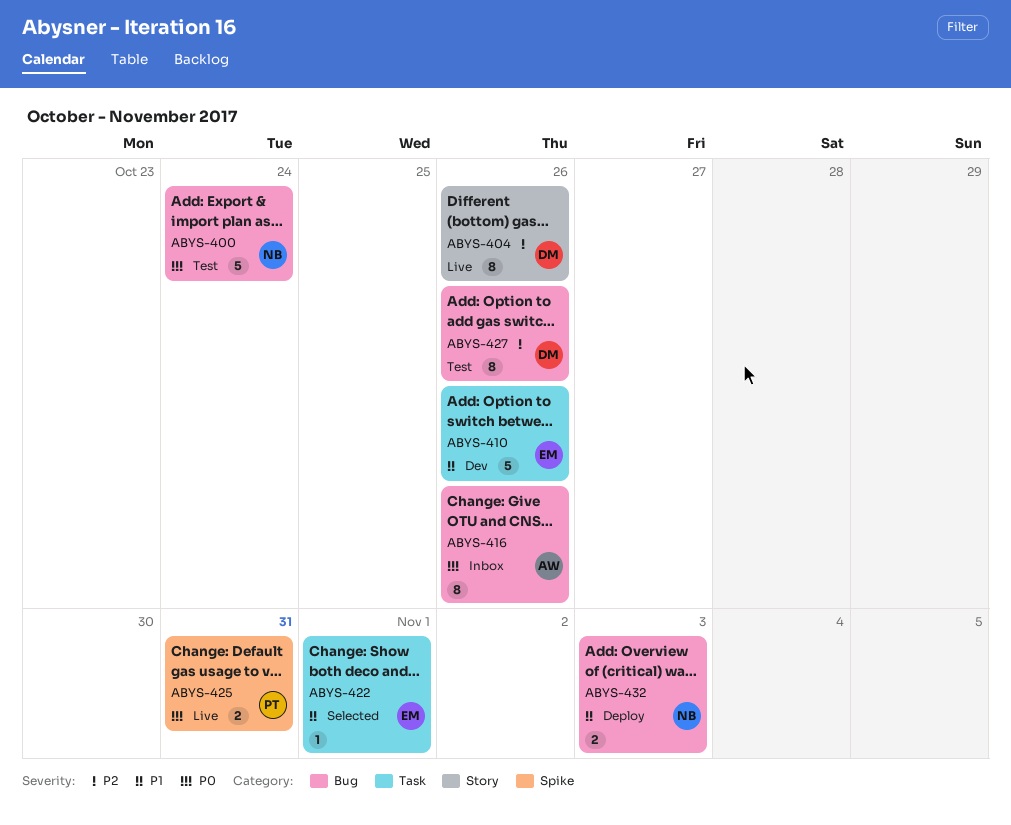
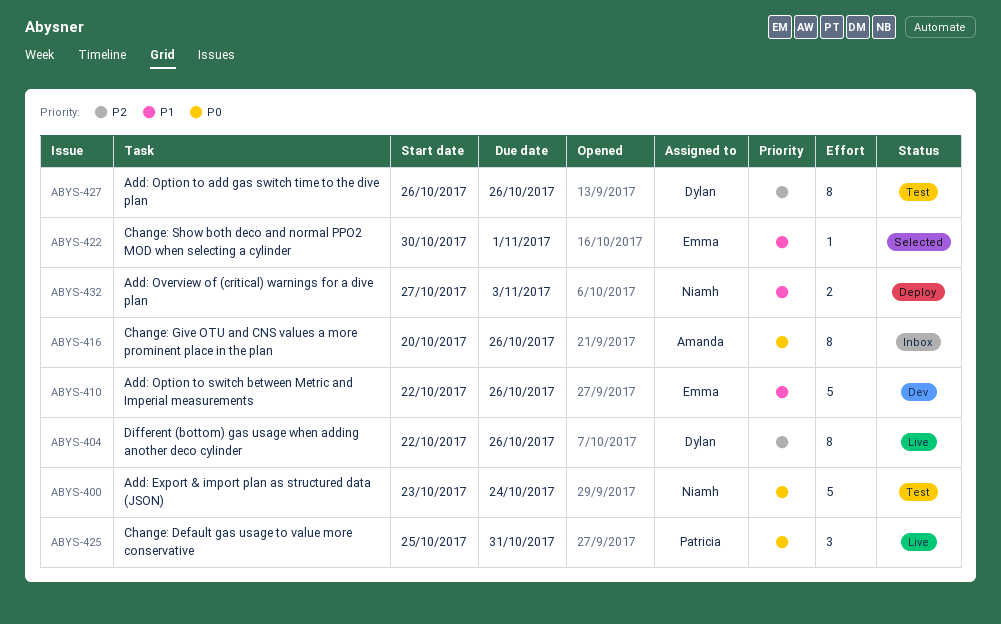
ABYS-425, estimate: 2 -> 3

